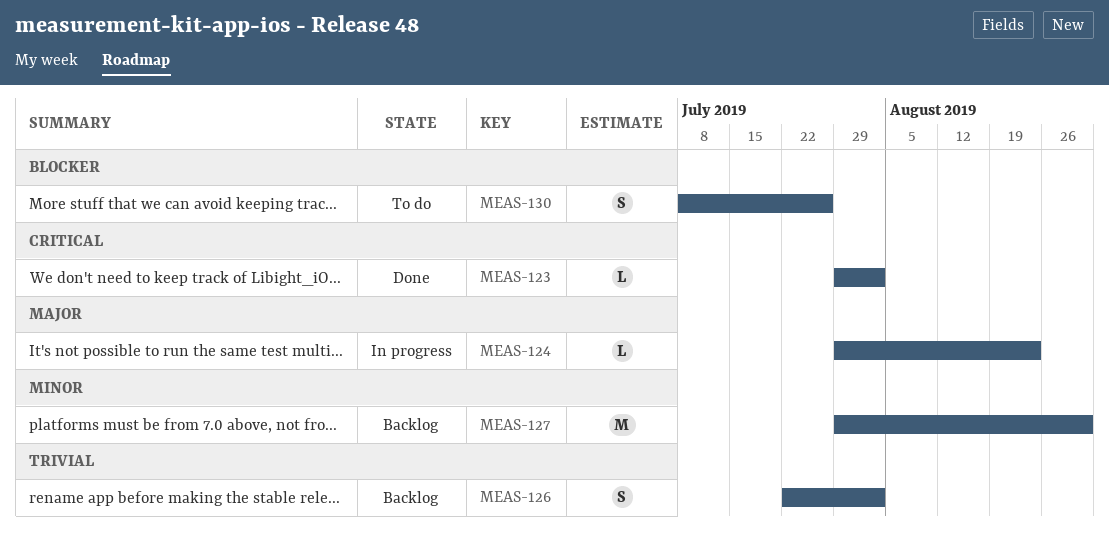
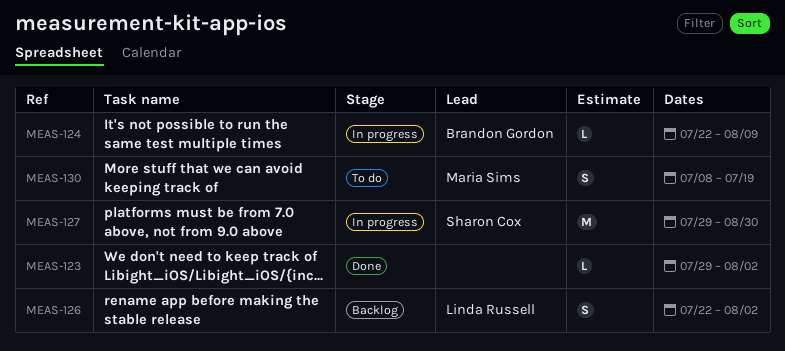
MEAS-124, start: Jul 29 -> Jul 22
MEAS-124, due: Aug 23 -> Aug 9
MEAS-127, status: Backlog -> In progress
MEAS-130, due: Jul 26 -> Jul 19

